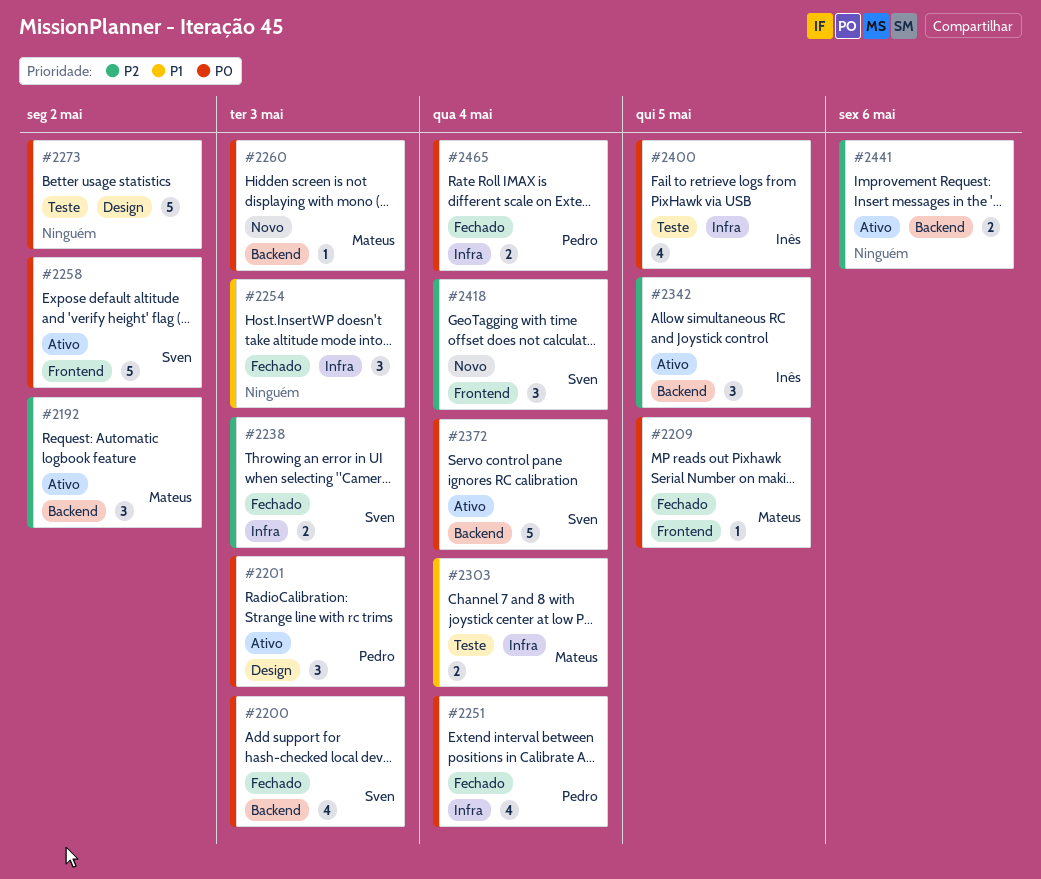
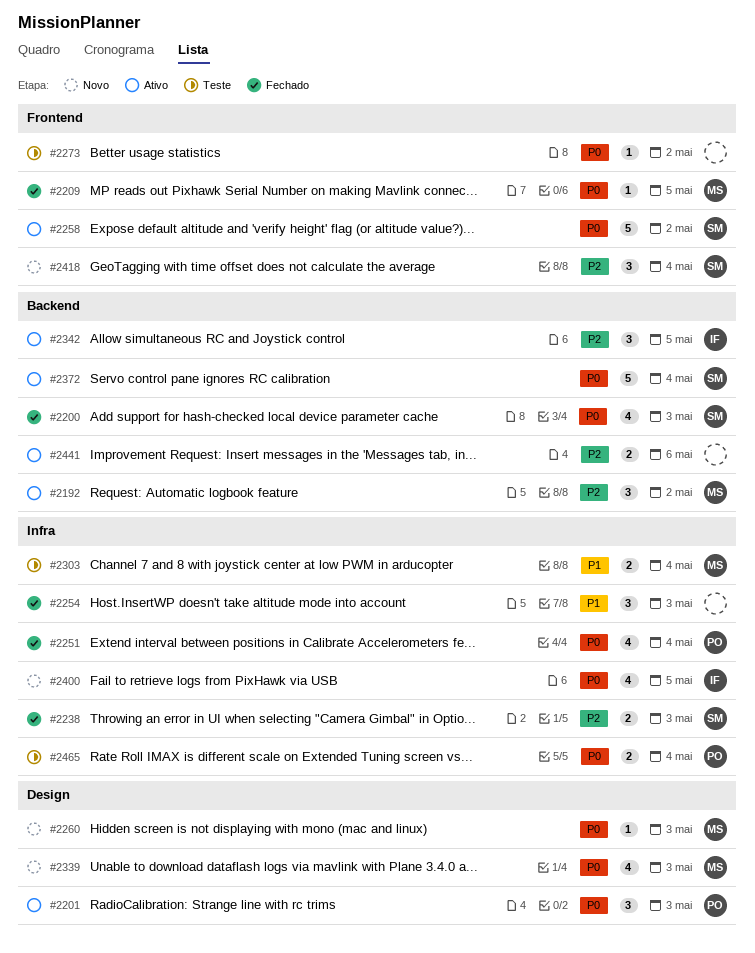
#2260, label: Backend -> Design
#2273, label: Design -> Frontend
#2273, estimate: 5 -> 1
#2339: none -> present
#2400, status: Teste -> Novo
#2465, status: Fechado -> Teste

